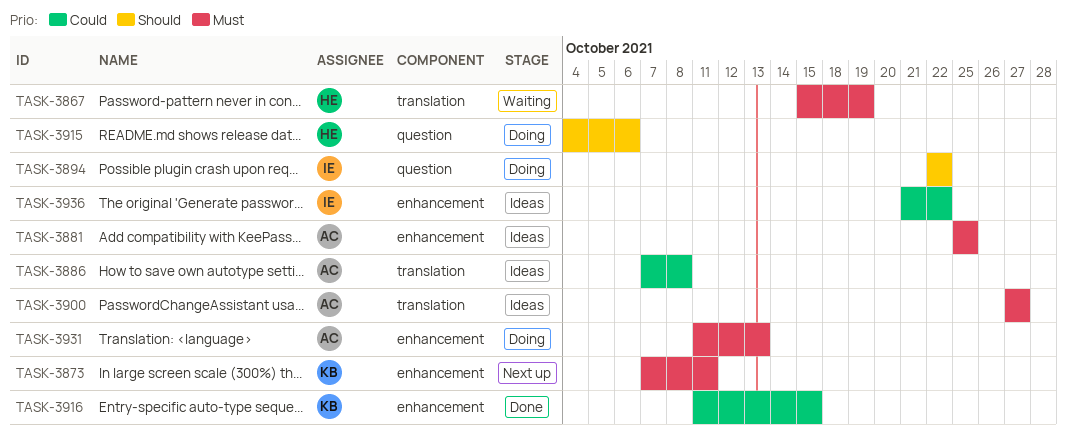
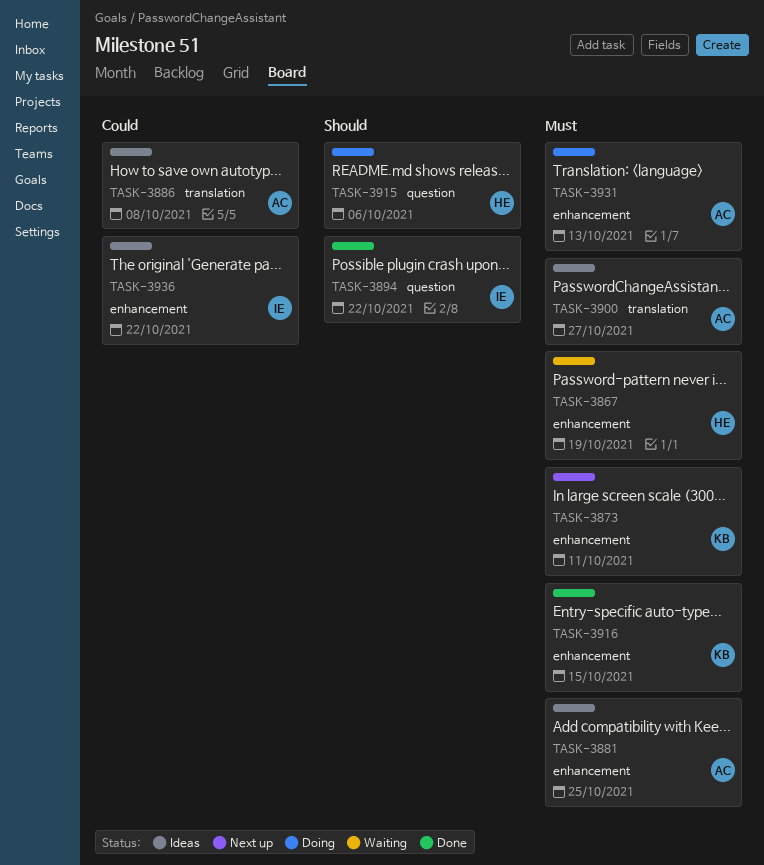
TASK-3867, label: translation -> enhancement
TASK-3894, status: Doing -> Done
TASK-3916, priority: Could -> Must

